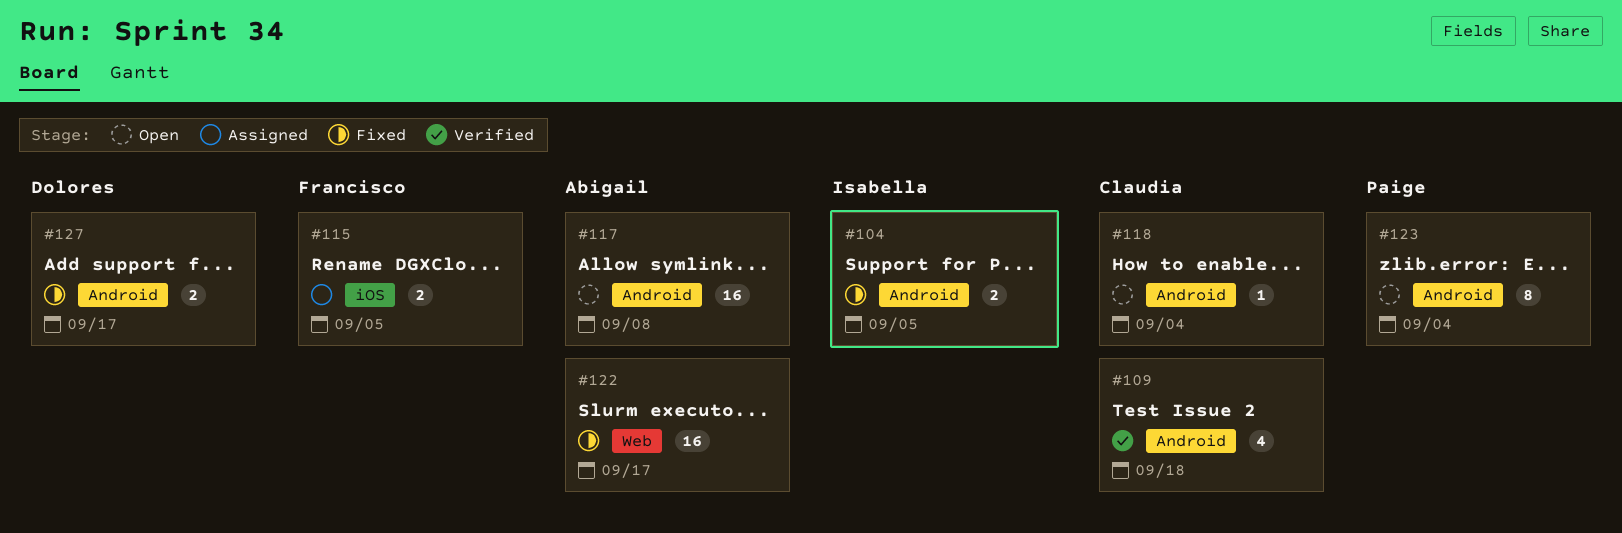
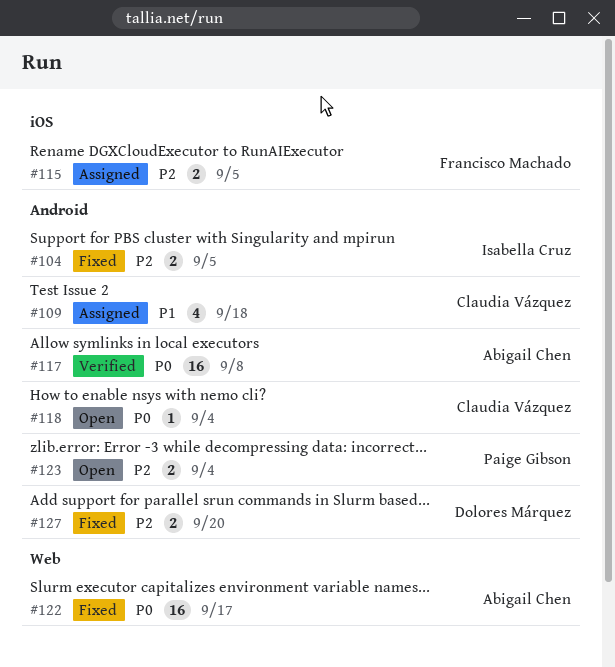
#109, status: Verified -> Assigned
#117, status: Open -> Verified
#123, estimate: 8 -> 2
#127, due: Sep 17 -> Sep 20

